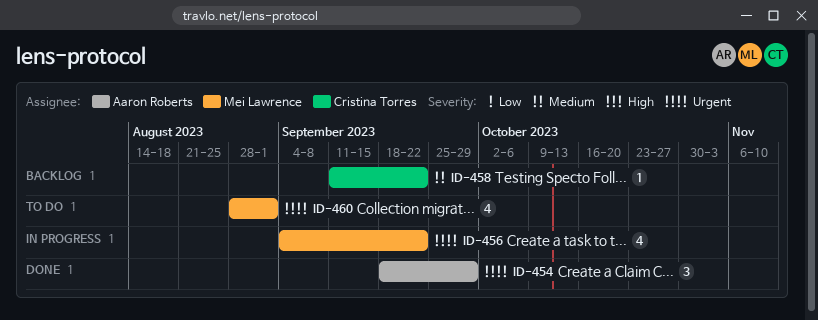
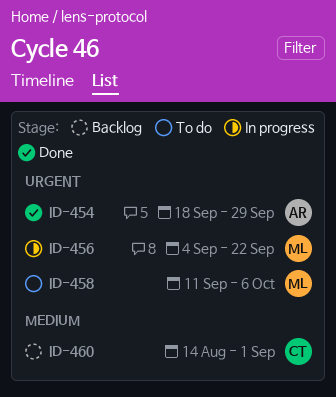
ID-458, status: Backlog -> To do
ID-458, owner: Cristina Torres -> Mei Lawrence
ID-458, priority: Medium -> Urgent
ID-458, due: Sep 22 -> Oct 6
ID-460, status: To do -> Backlog
ID-460, owner: Mei Lawrence -> Cristina Torres
ID-460, priority: Urgent -> Medium
ID-460, start: Aug 28 -> Aug 14

